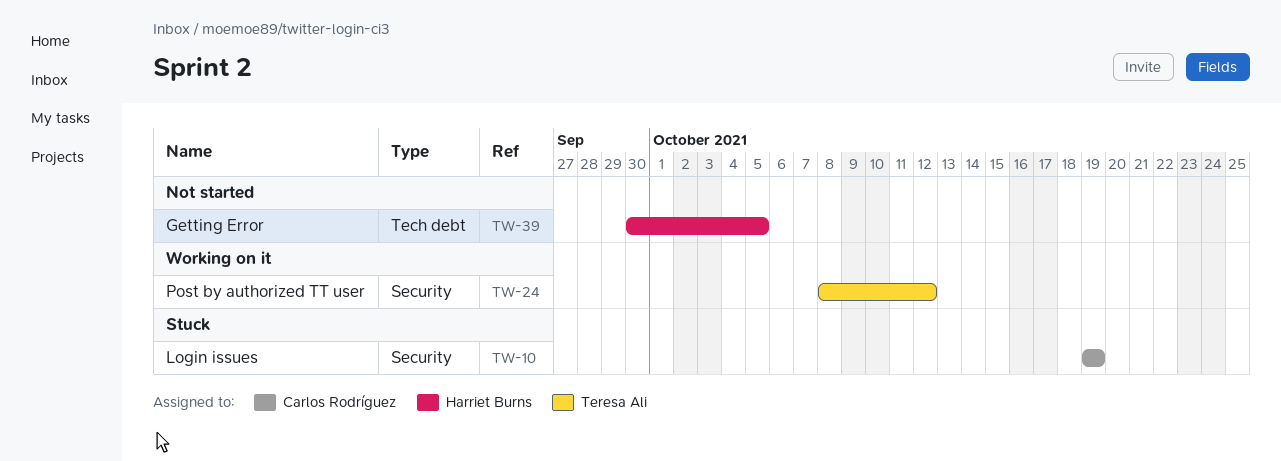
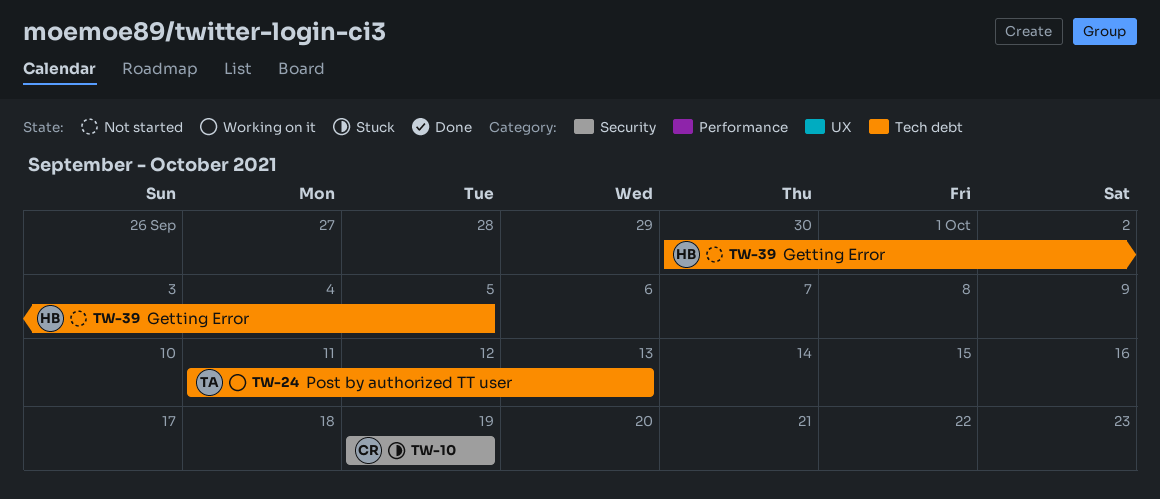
TW-24, label: Security -> Tech debt
TW-24, start: Oct 8 -> Oct 11
TW-24, due: Oct 12 -> Oct 13

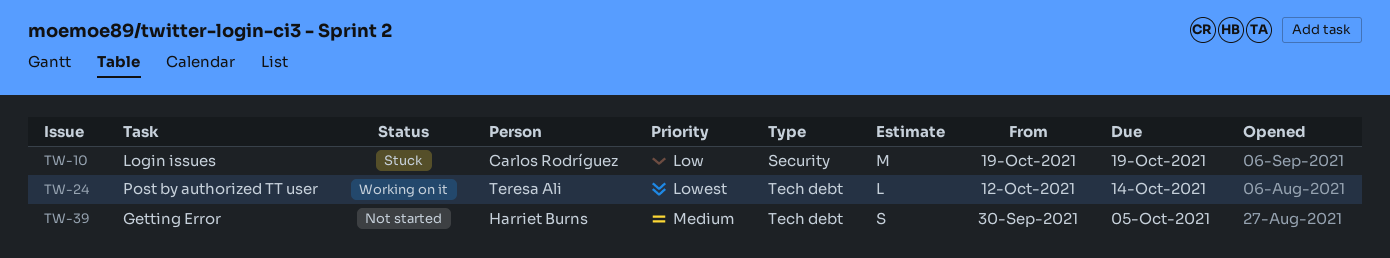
TW-24, start: Oct 11 -> Oct 12
TW-24, due: Oct 13 -> Oct 14

